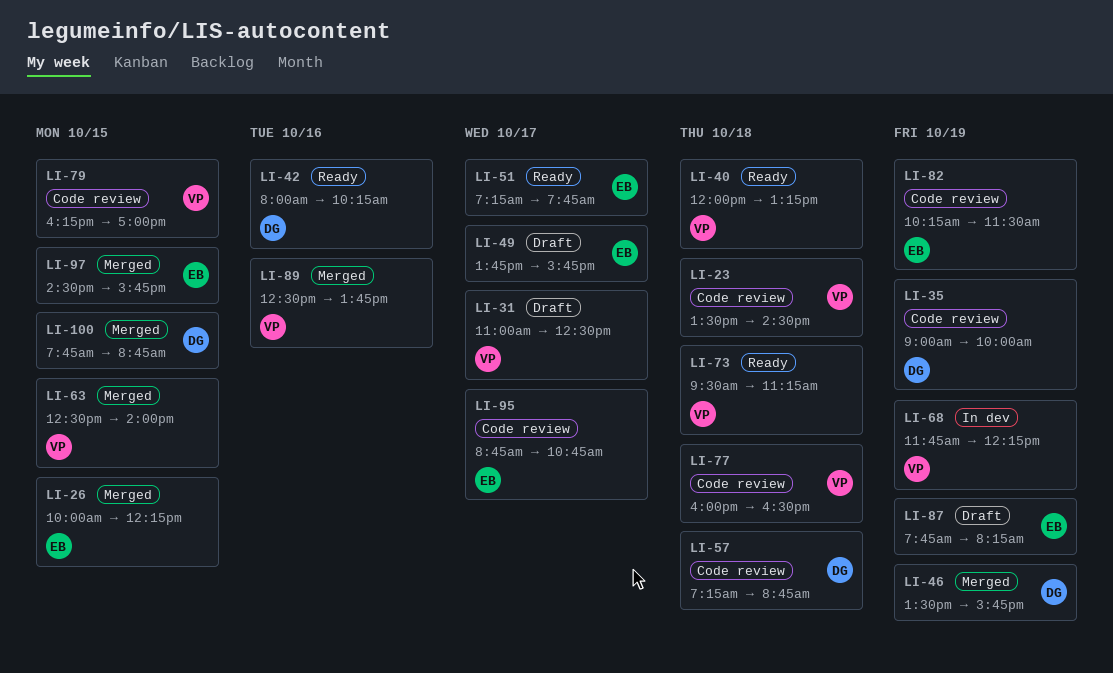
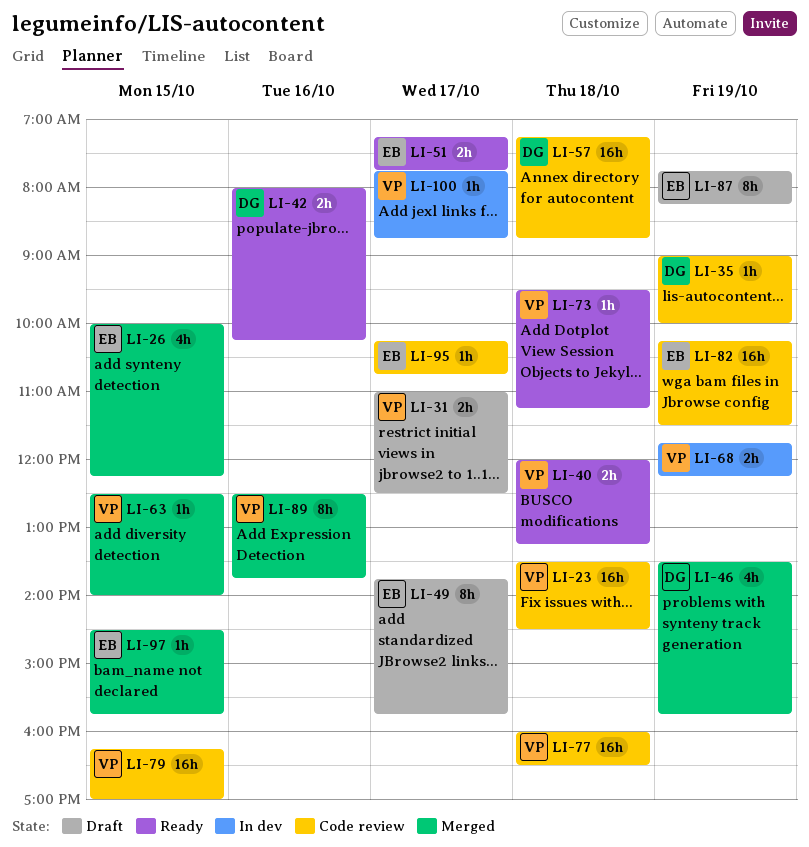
LI-95, begins: 08:45 -> 10:15
LI-100, status: Merged -> In dev
LI-100, owner: DG -> VP
LI-100, day: Oct 15 -> Oct 17

